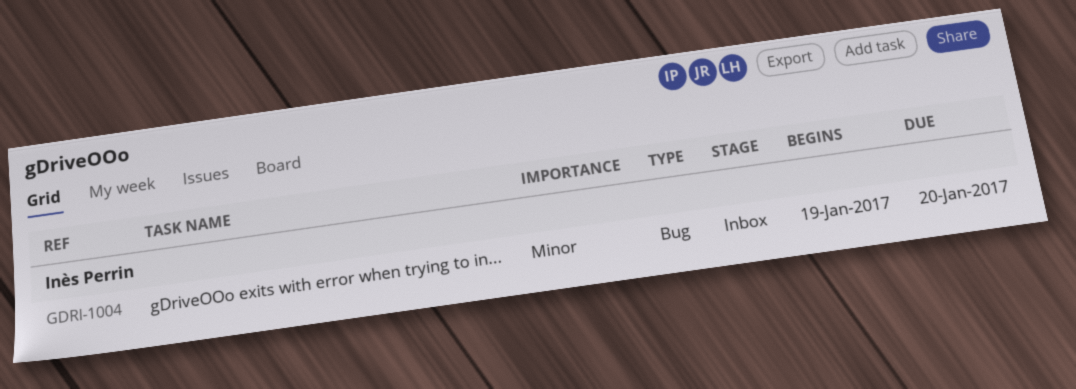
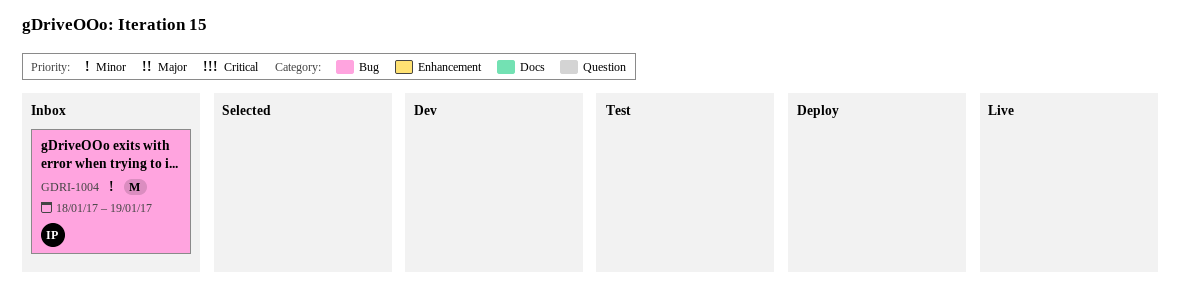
GDRI-1004, start: Jan 19 -> Jan 18
GDRI-1004, due: Jan 20 -> Jan 19

